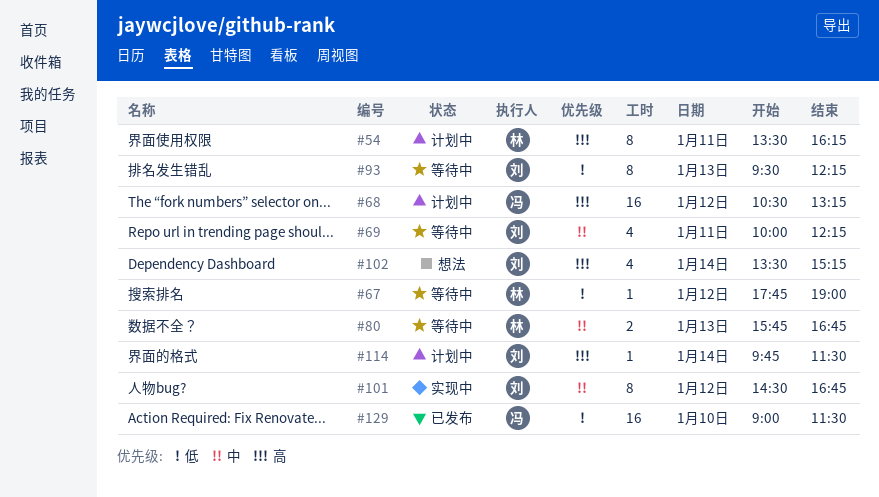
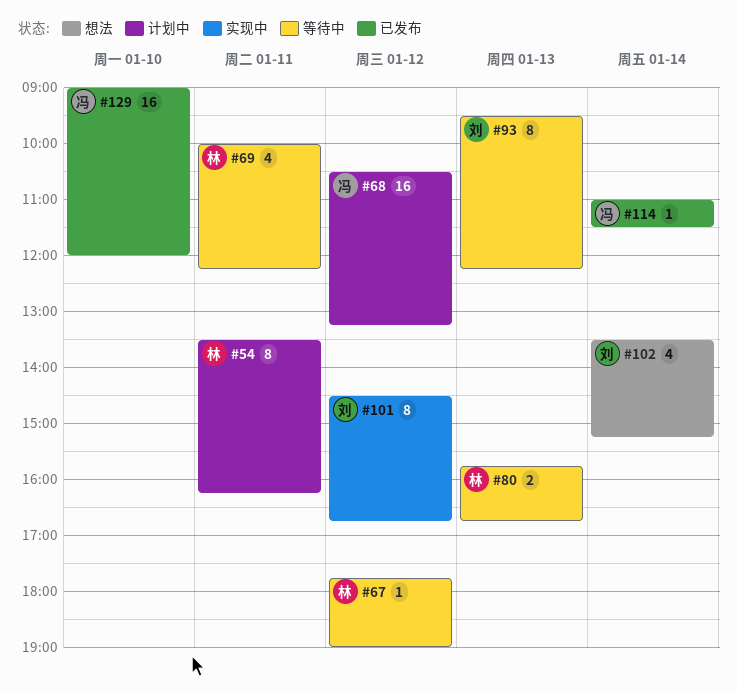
#69, owner: 刘 -> 林
#114, status: 计划中 -> 已发布
#114, owner: 刘 -> 冯
#114, begins: 09:45 -> 11:00
#129, ends: 11:30 -> 12:00

